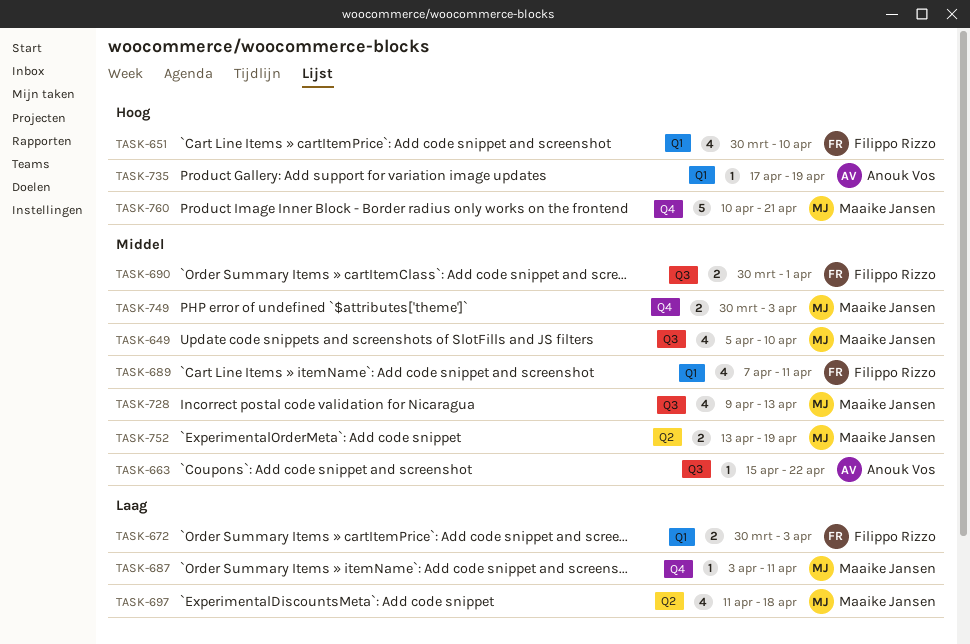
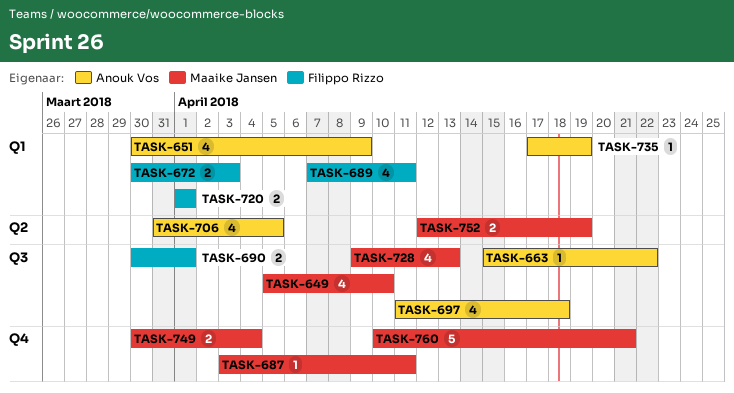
TASK-651, owner: Filippo Rizzo -> Anouk Vos
TASK-651, due: Apr 10 -> Apr 9
TASK-697, owner: Maaike Jansen -> Anouk Vos
TASK-697, label: Q2 -> Q3
TASK-706: none -> present
TASK-720: none -> present
TASK-749, due: Apr 3 -> Apr 4
TASK-752, start: Apr 13 -> Apr 12

